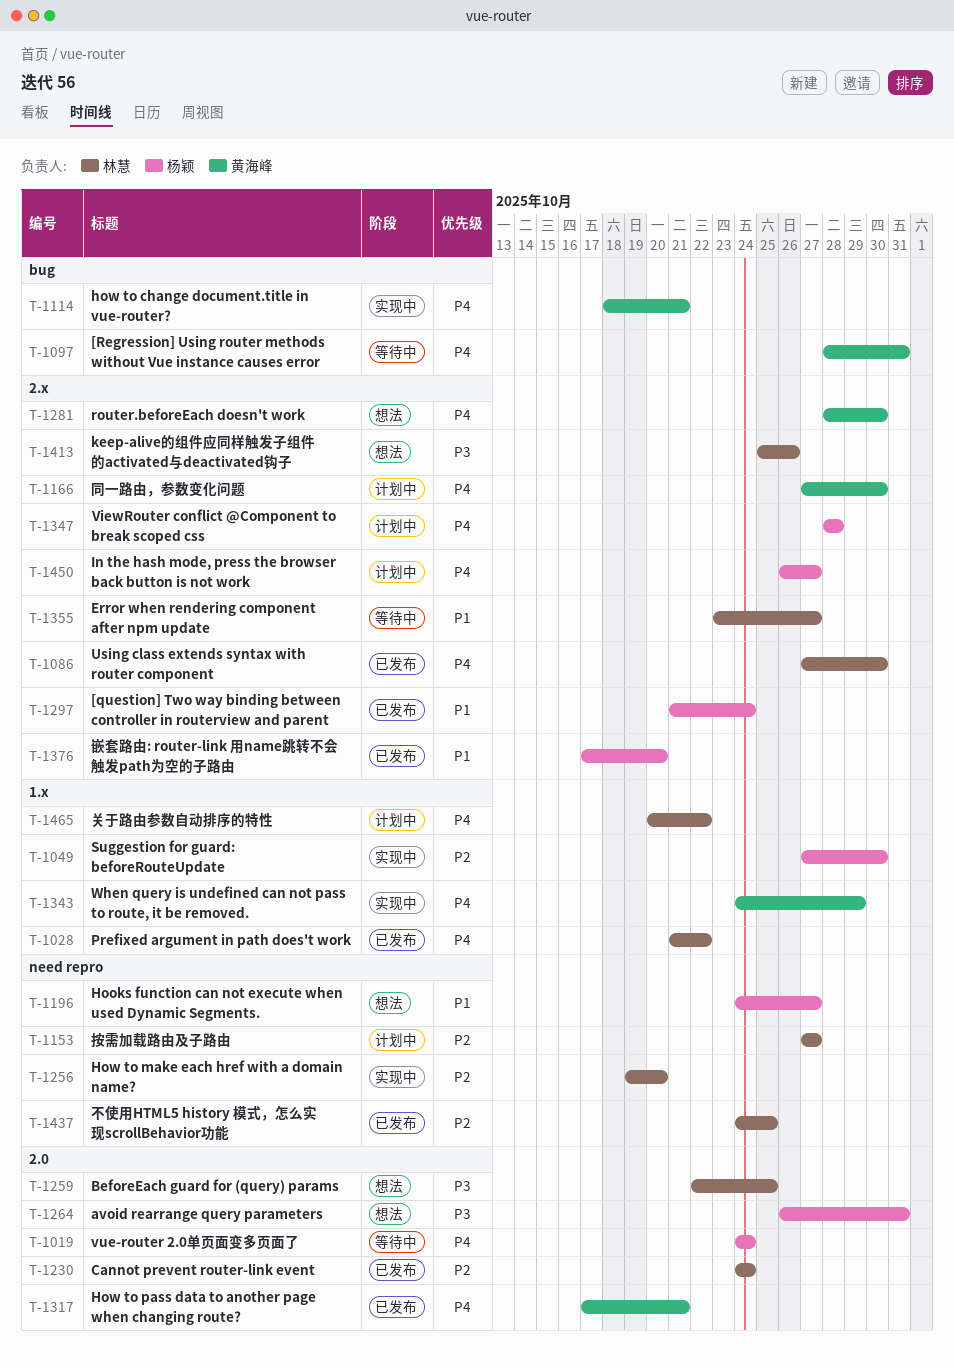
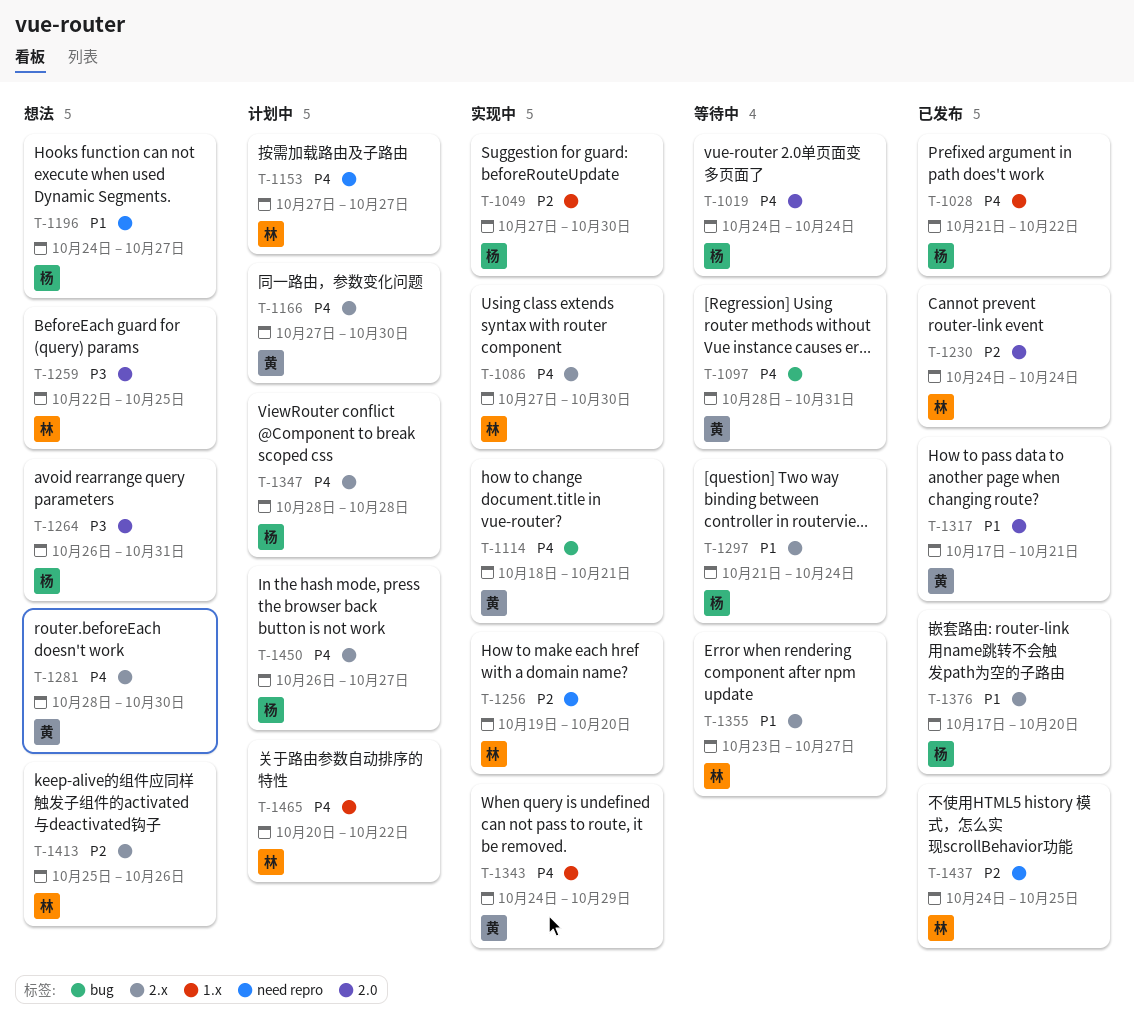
T-1028, owner: 林慧 -> 杨颖
T-1086, status: 已发布 -> 实现中
T-1153, priority: P2 -> P4
T-1297, status: 已发布 -> 等待中
T-1317, priority: P4 -> P1
T-1413, priority: P3 -> P2

